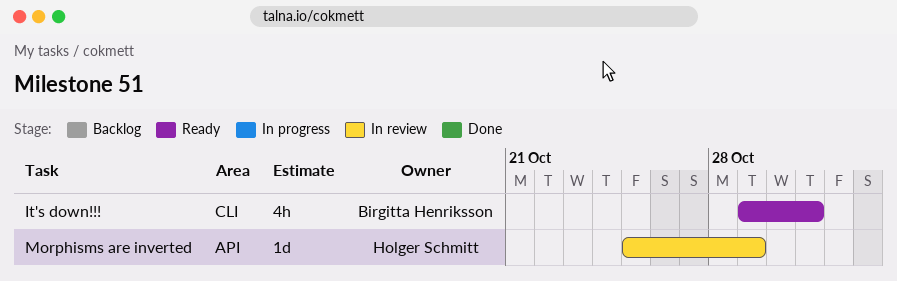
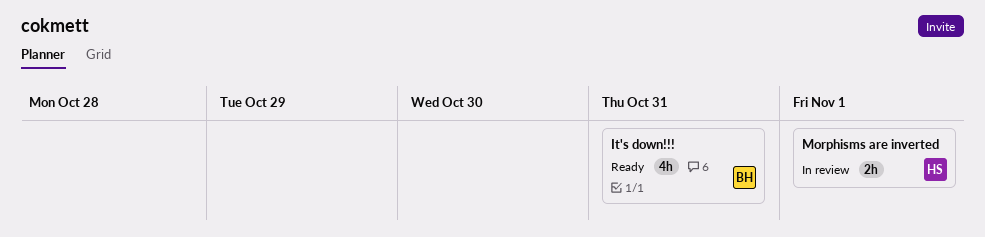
Morphisms are inverted, estimate: 1d -> 2h
Morphisms are inverted, due: Oct 29 -> Nov 1

